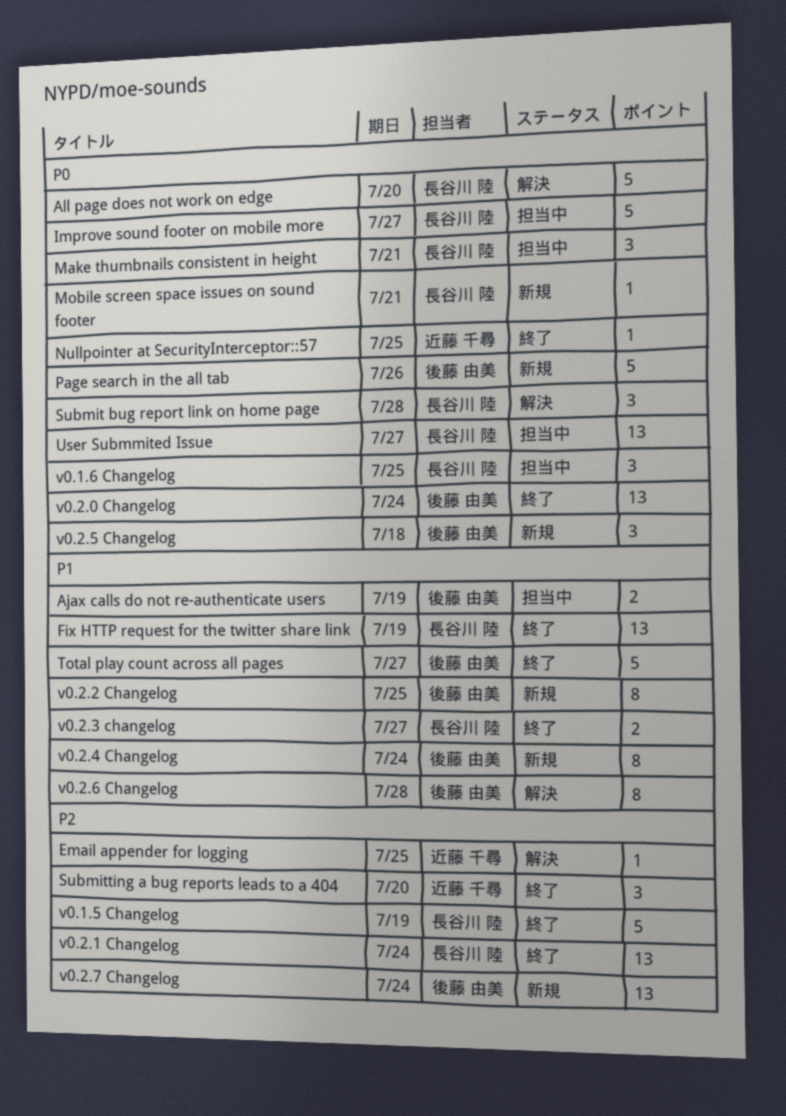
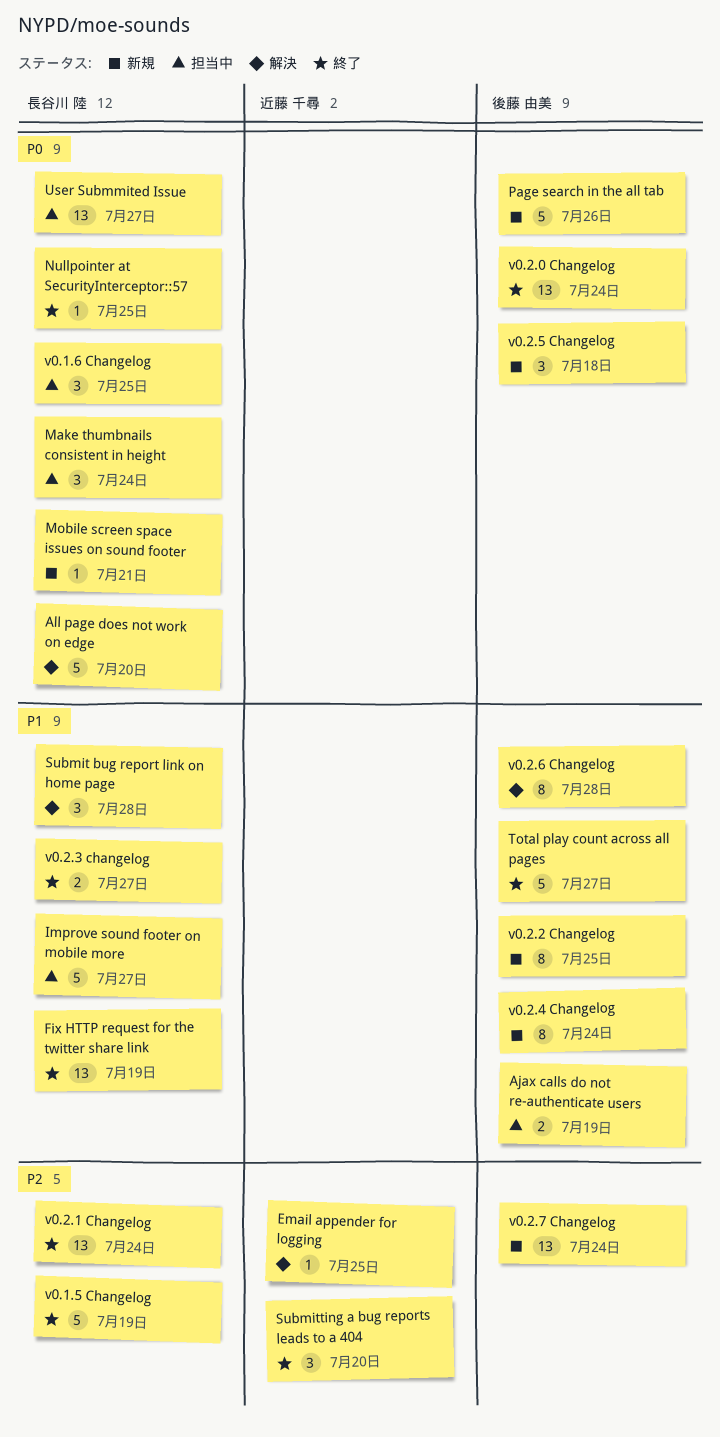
Improve sound footer on mobile more, priority: P0 -> P1
Make thumbnails consistent in height, due: Jul 21 -> Jul 24
Nullpointer at SecurityInterceptor::57, owner: 近藤 千尋 -> 長谷川 陸
Submit bug report link on home page, priority: P0 -> P1

